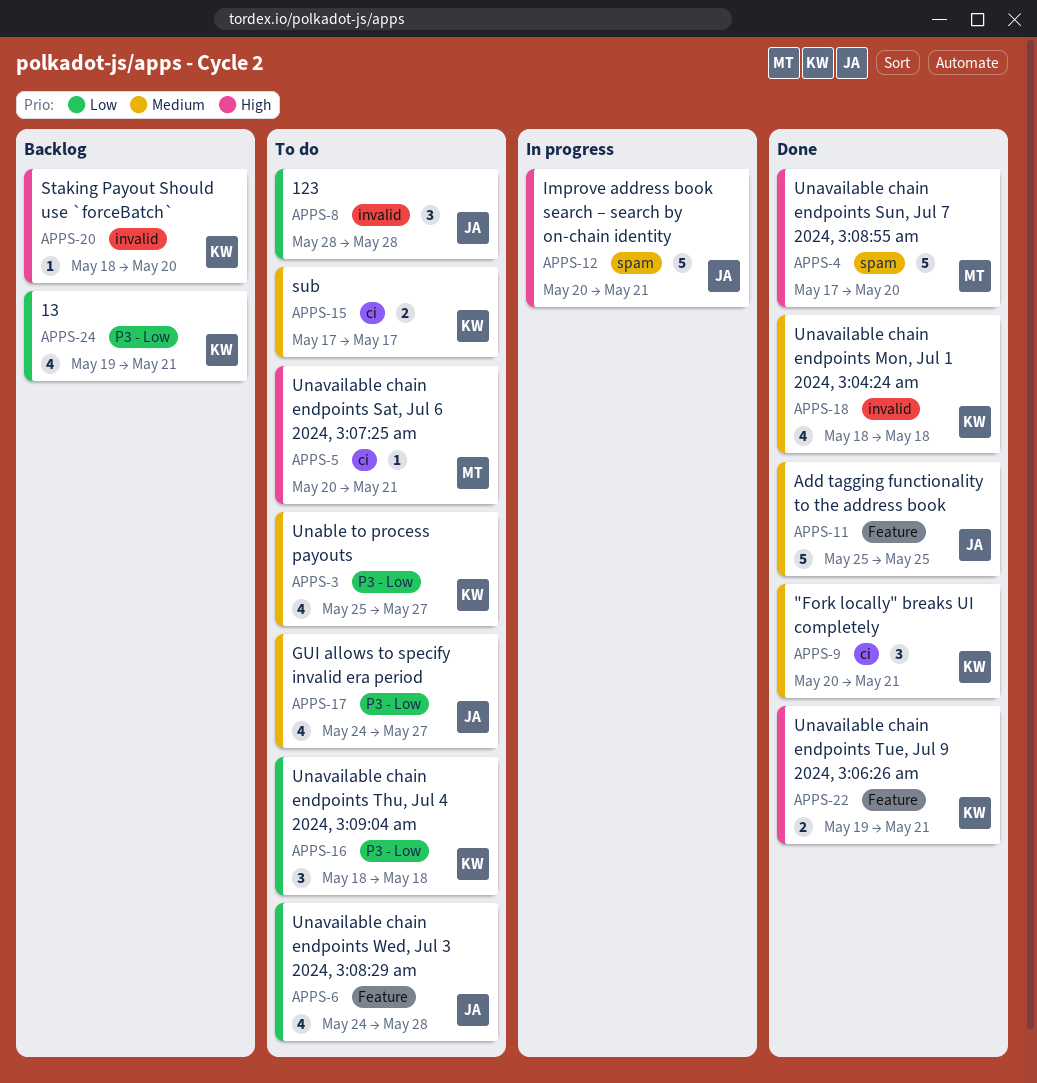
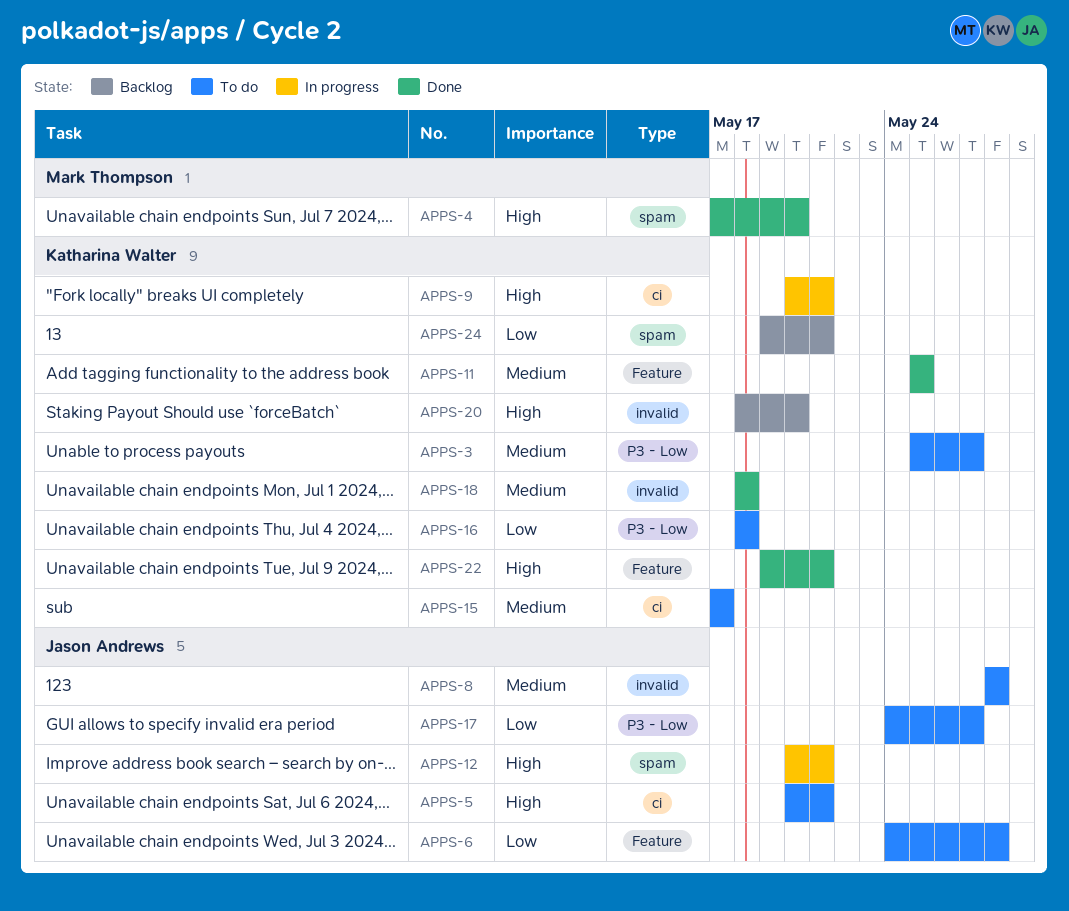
APPS-5, owner: Mark Thompson -> Jason Andrews
APPS-8, priority: Low -> Medium
APPS-9, status: Done -> In progress
APPS-9, priority: Medium -> High
APPS-11, owner: Jason Andrews -> Katharina Walter
APPS-17, priority: Medium -> Low
APPS-24, label: P3 - Low -> spam

